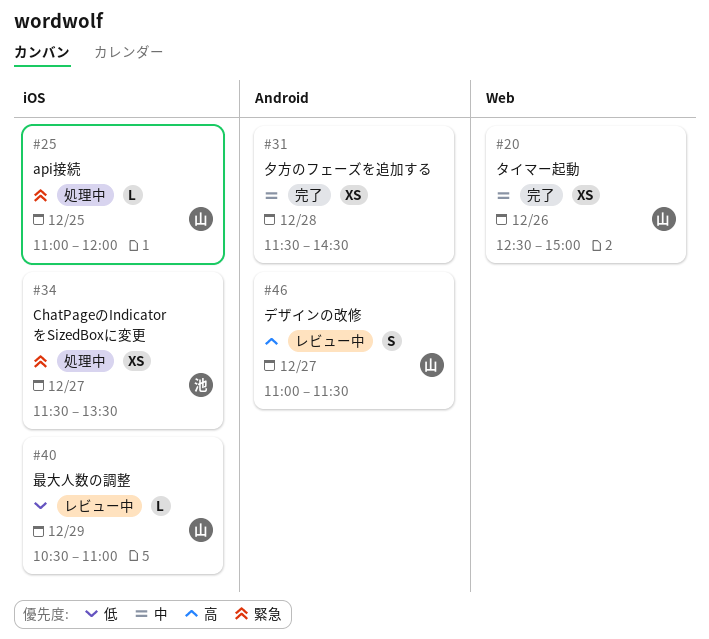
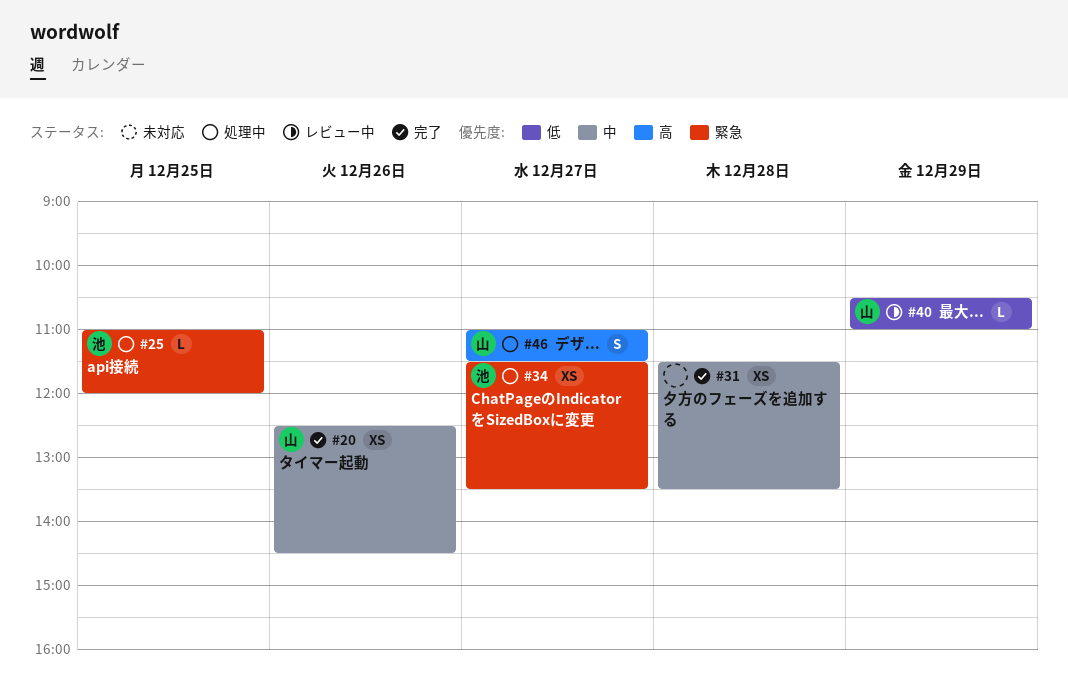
#20, ends: 15:00 -> 14:30
#25, owner: 山 -> 池
#31, ends: 14:30 -> 13:30
#46, status: レビュー中 -> 処理中

